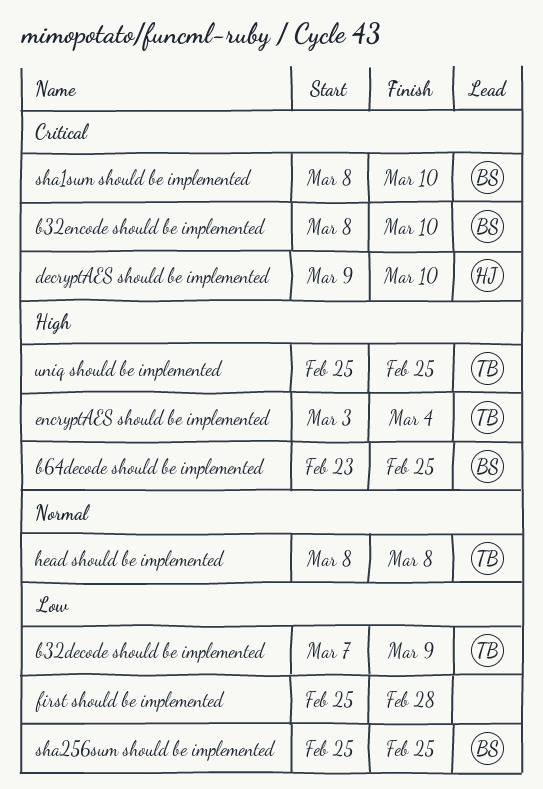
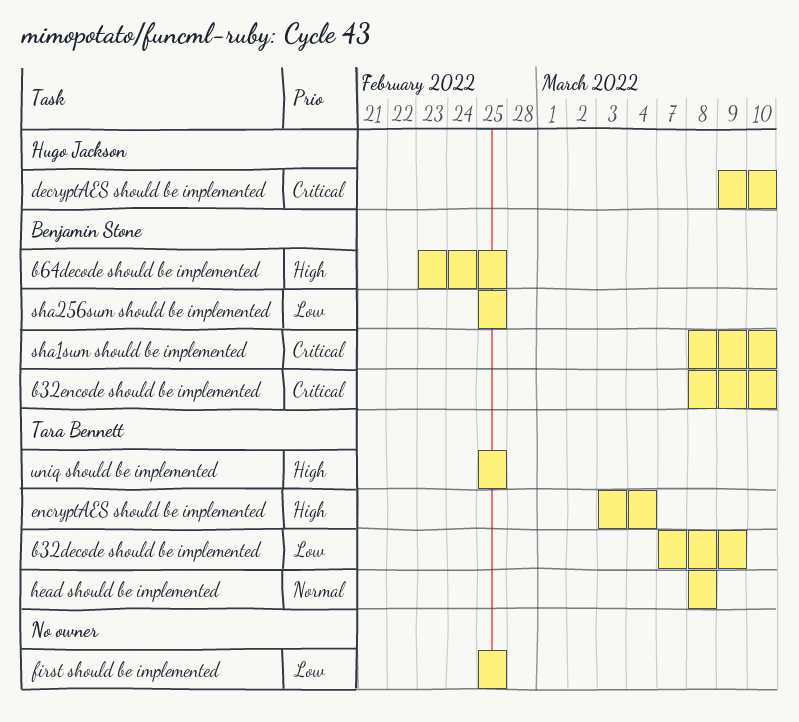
first should be implemented, due: Feb 28 -> Feb 25

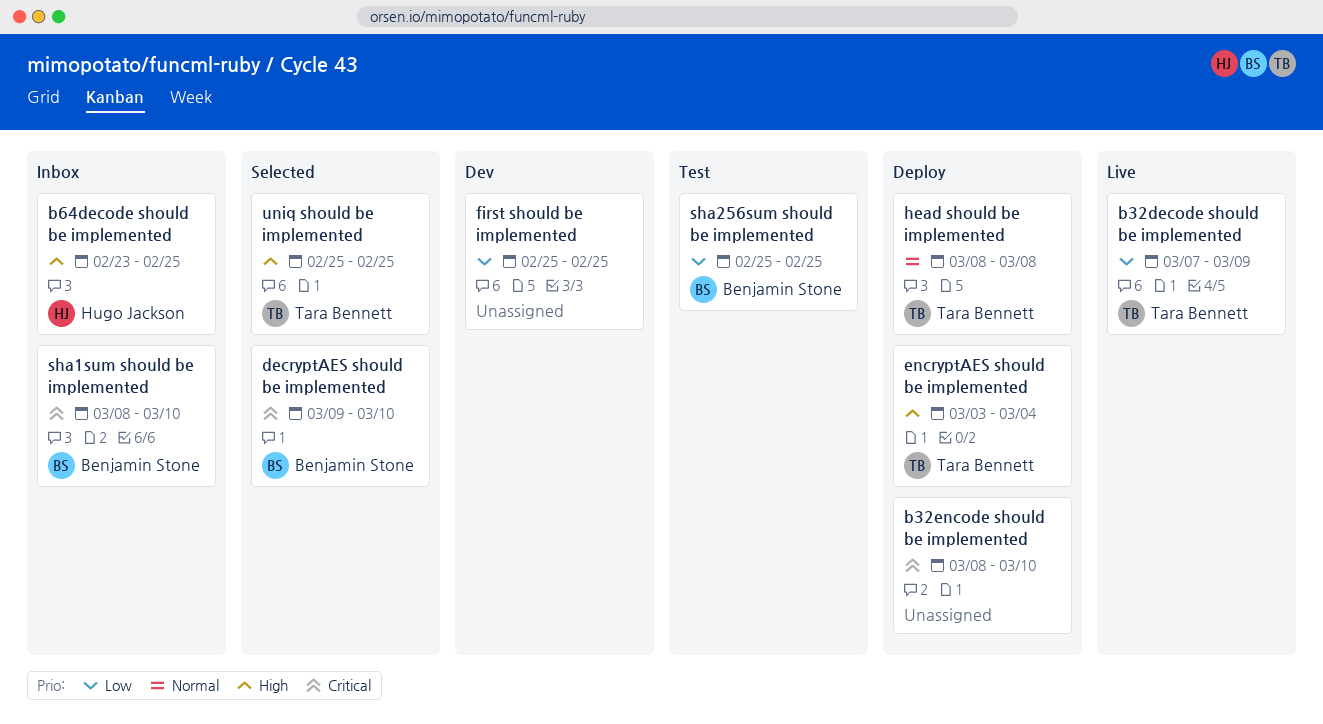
b32encode should be implemented, owner: Benjamin Stone -> none
b64decode should be implemented, owner: Benjamin Stone -> Hugo Jackson
decryptAES should be implemented, owner: Hugo Jackson -> Benjamin Stone

